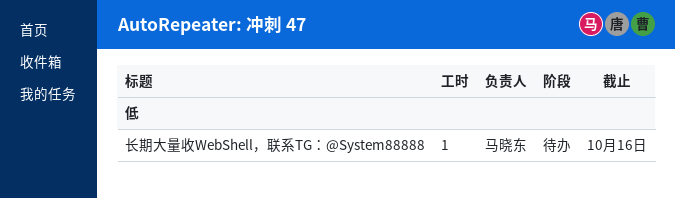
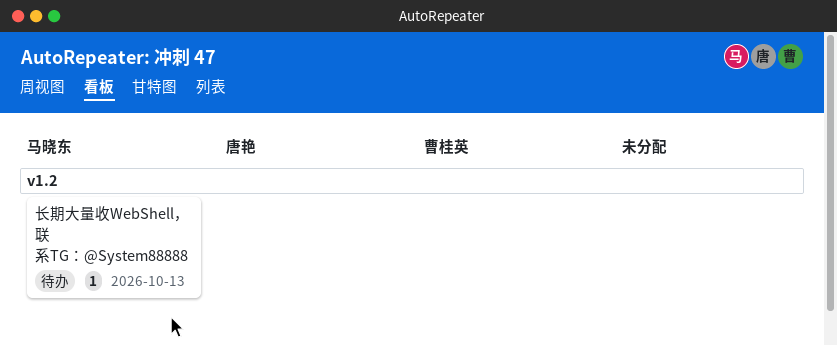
长期大量收WebShell，联系TG：@System88888, due: Oct 16 -> Oct 13

